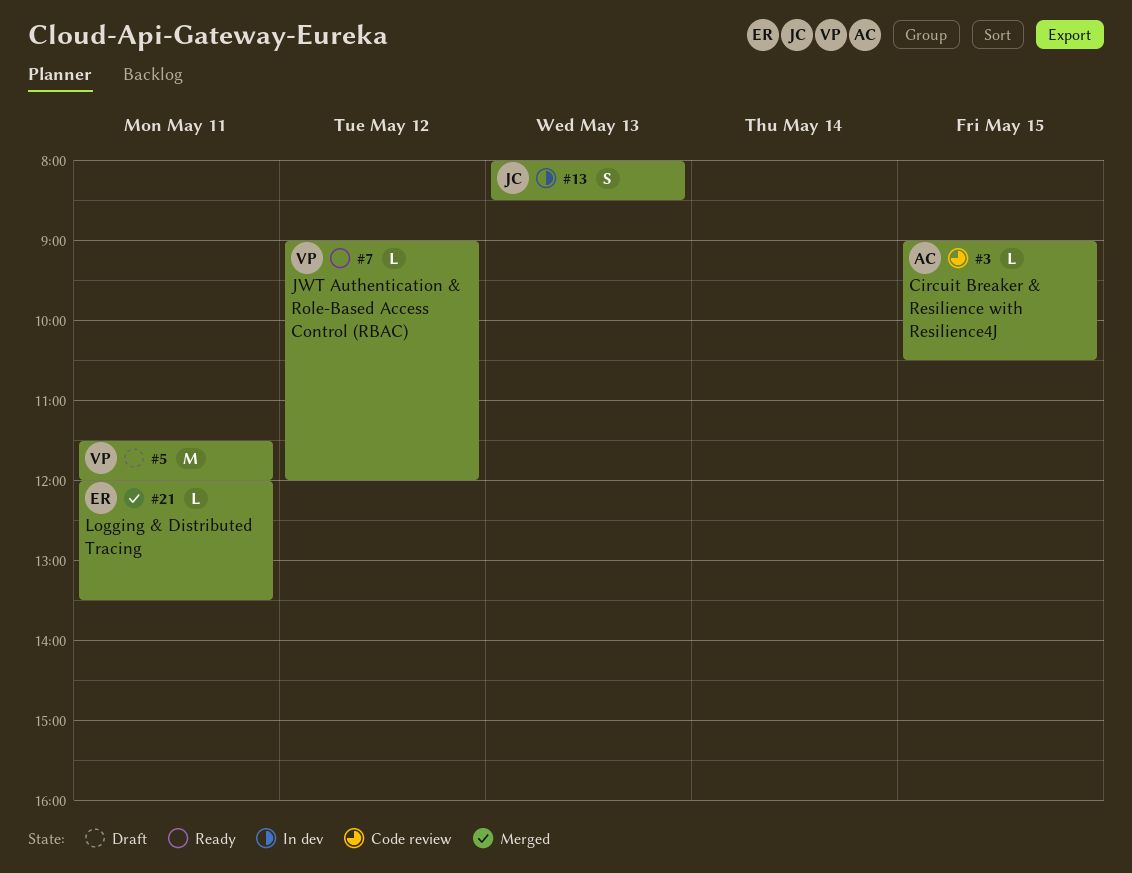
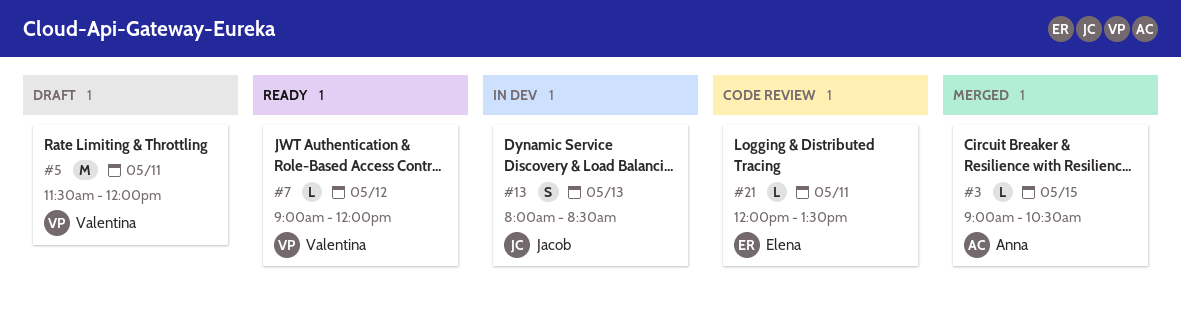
#3, status: Code review -> Merged
#21, status: Merged -> Code review

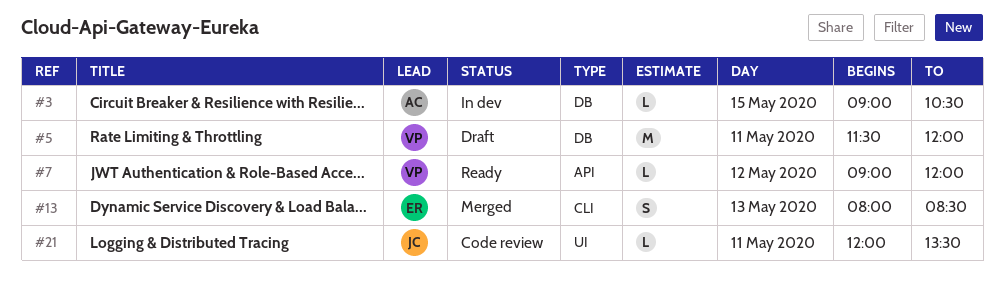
#3, status: Merged -> In dev
#13, status: In dev -> Merged
#13, owner: Jacob -> Elena
#21, owner: Elena -> Jacob

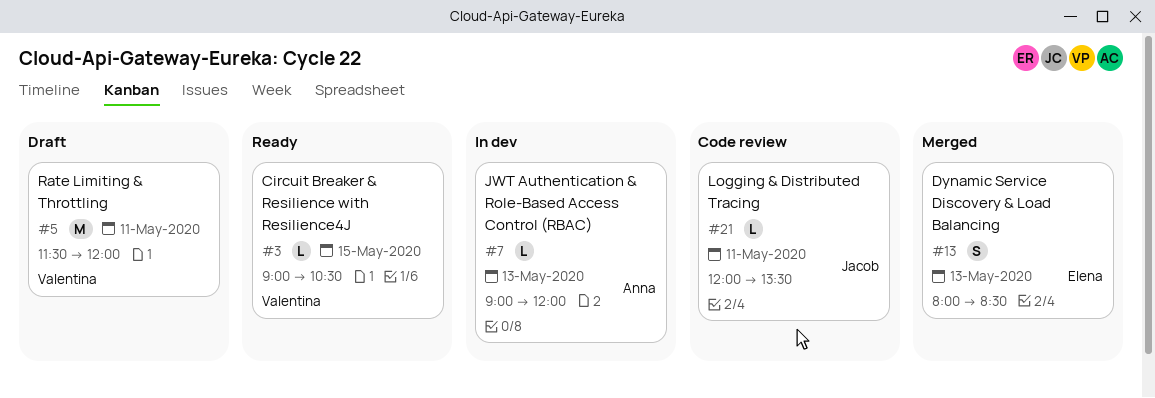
#3, status: In dev -> Ready
#3, owner: Anna -> Valentina
#7, status: Ready -> In dev
#7, owner: Valentina -> Anna
#7, day: May 12 -> May 13

